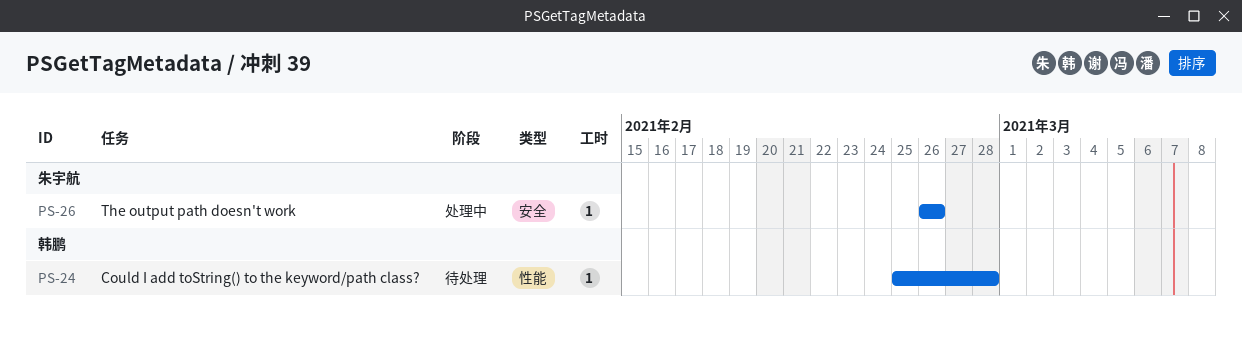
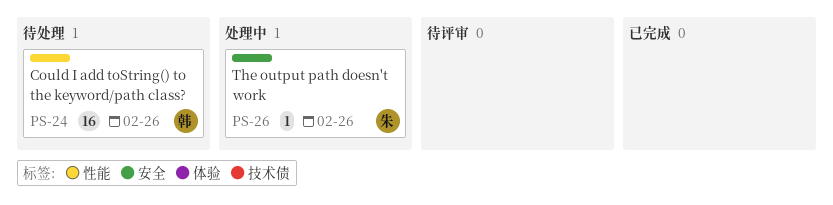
PS-24, estimate: 1 -> 16
PS-24, due: Feb 28 -> Feb 26

